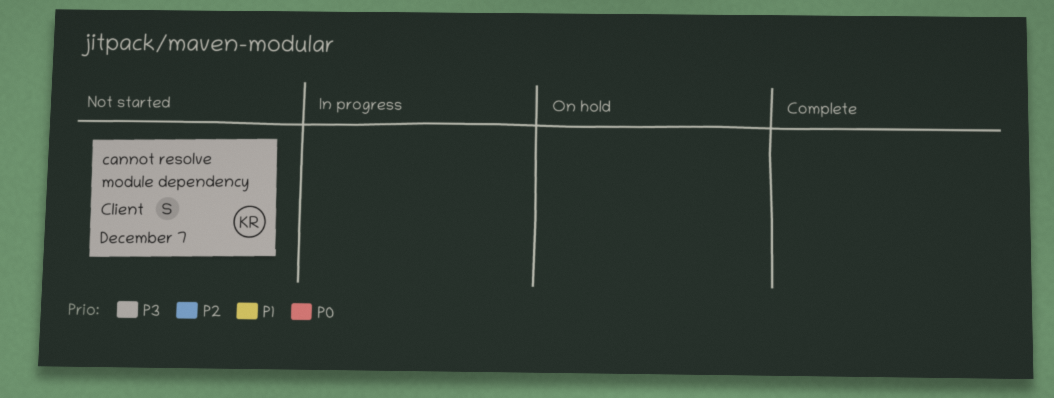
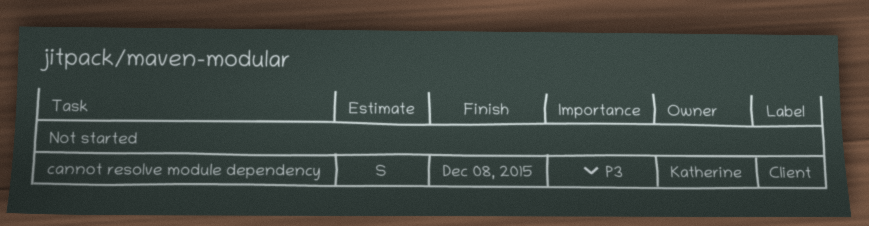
cannot resolve module dependency, due: Dec 7 -> Dec 8

